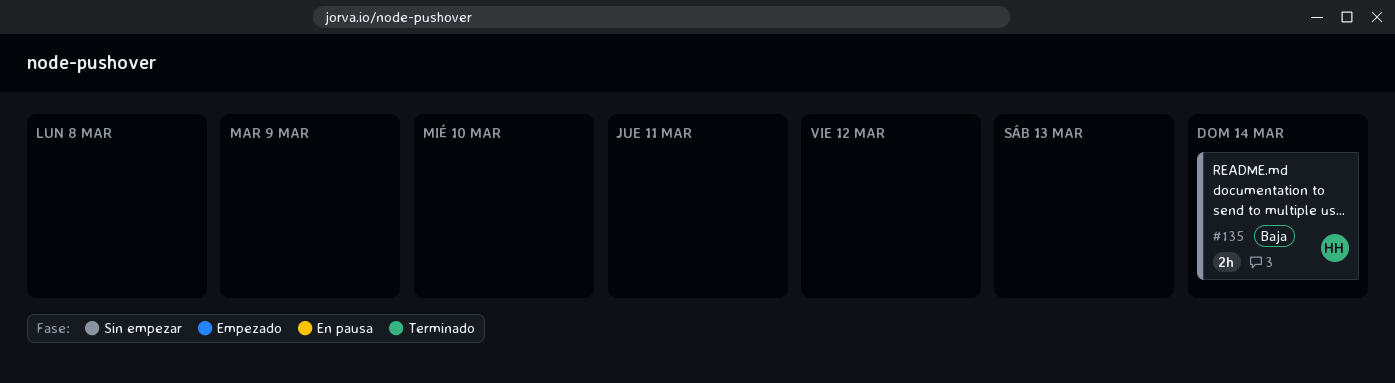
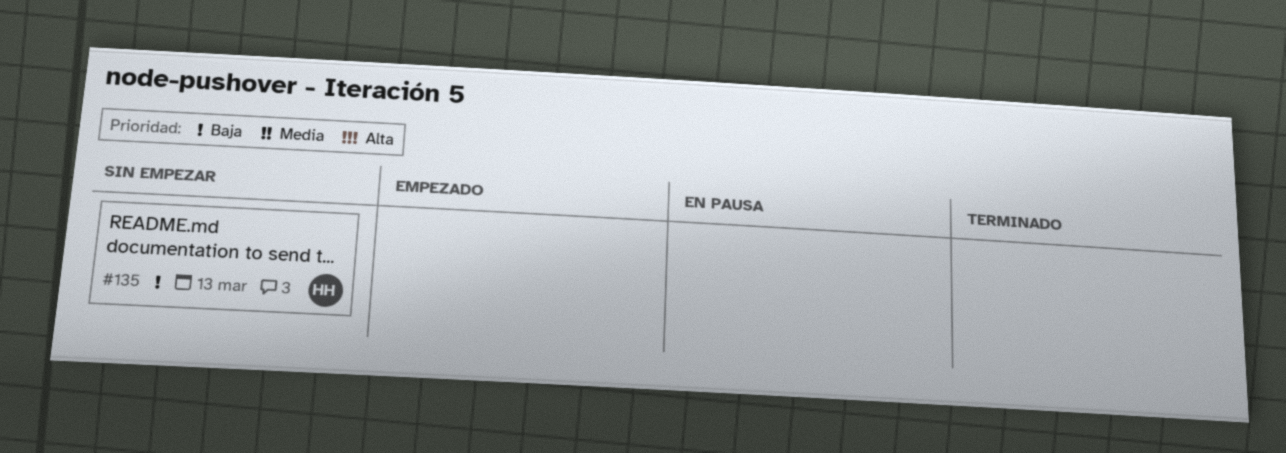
#135, due: Mar 14 -> Mar 13

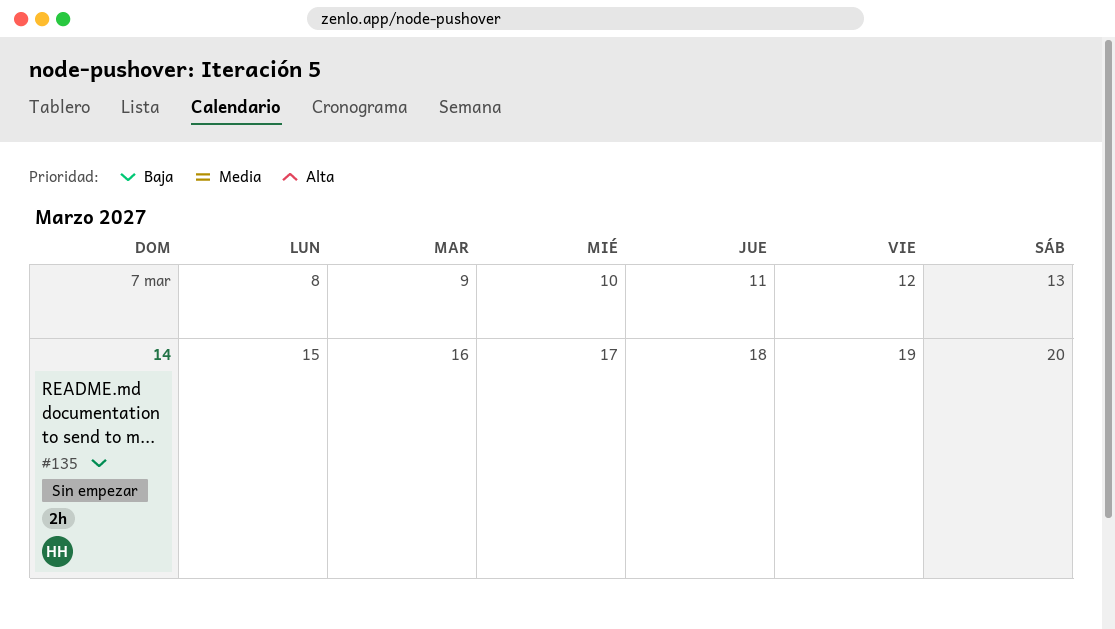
#135, due: Mar 13 -> Mar 14

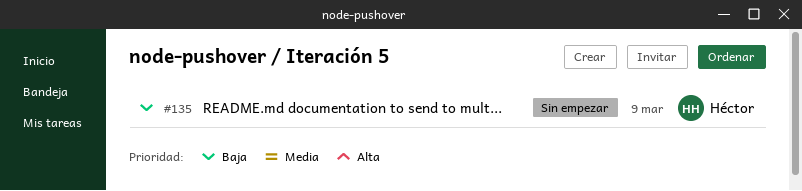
#135, due: Mar 14 -> Mar 9

